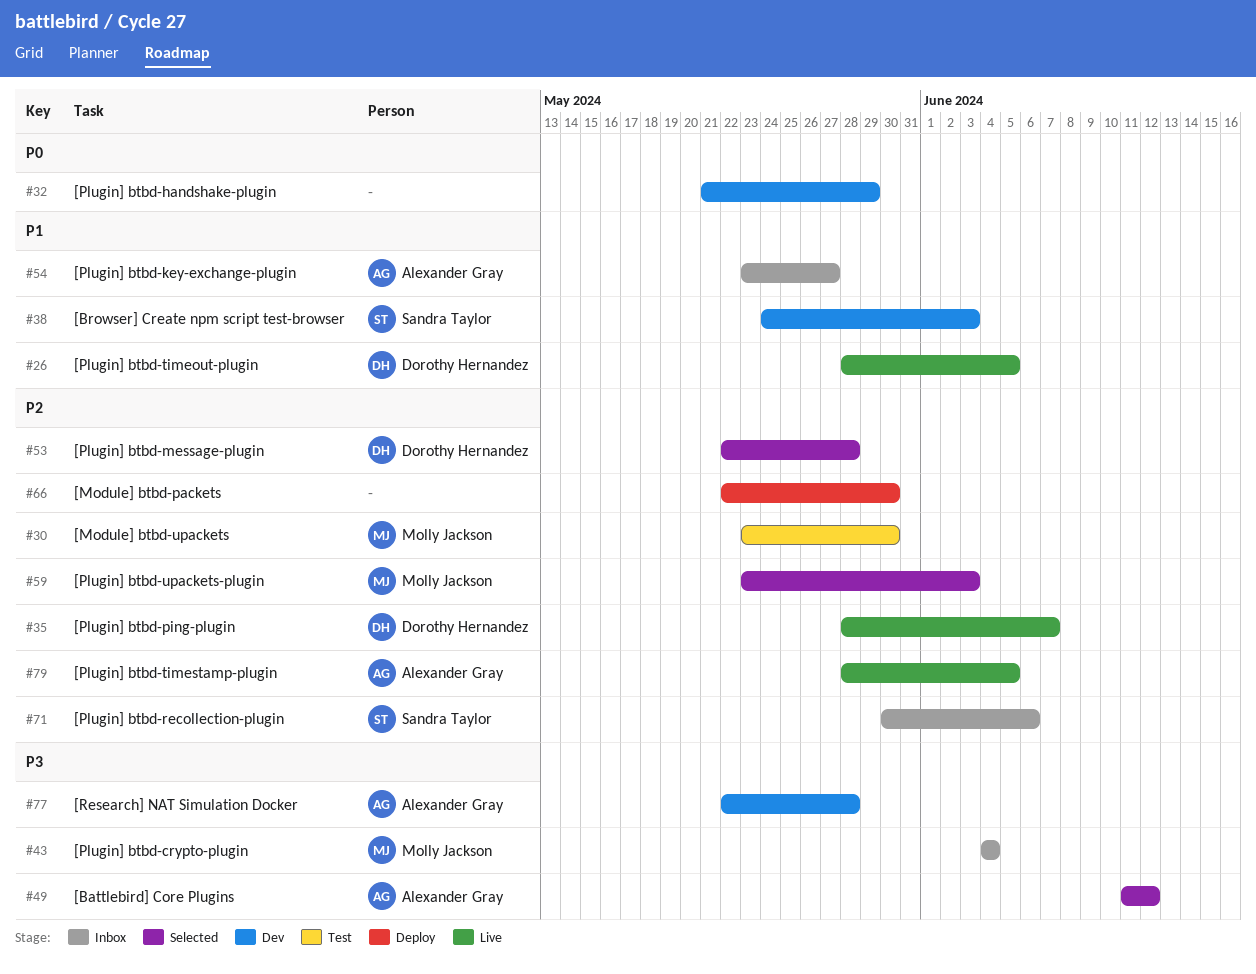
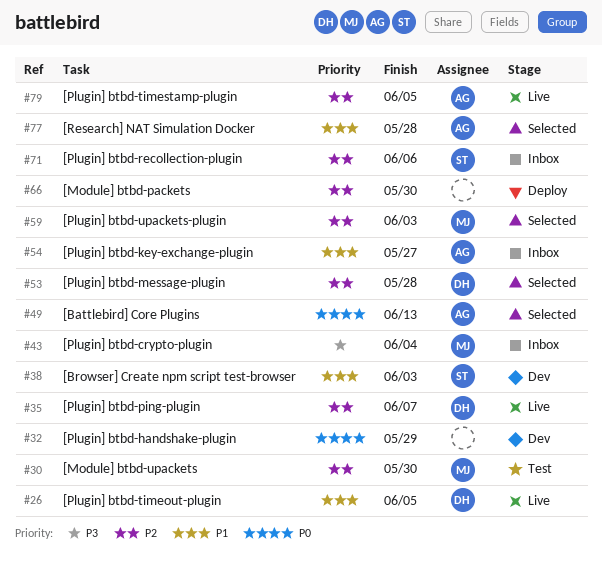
#49, priority: P3 -> P0
#49, due: Jun 12 -> Jun 13
#77, status: Dev -> Selected
#77, priority: P3 -> P1

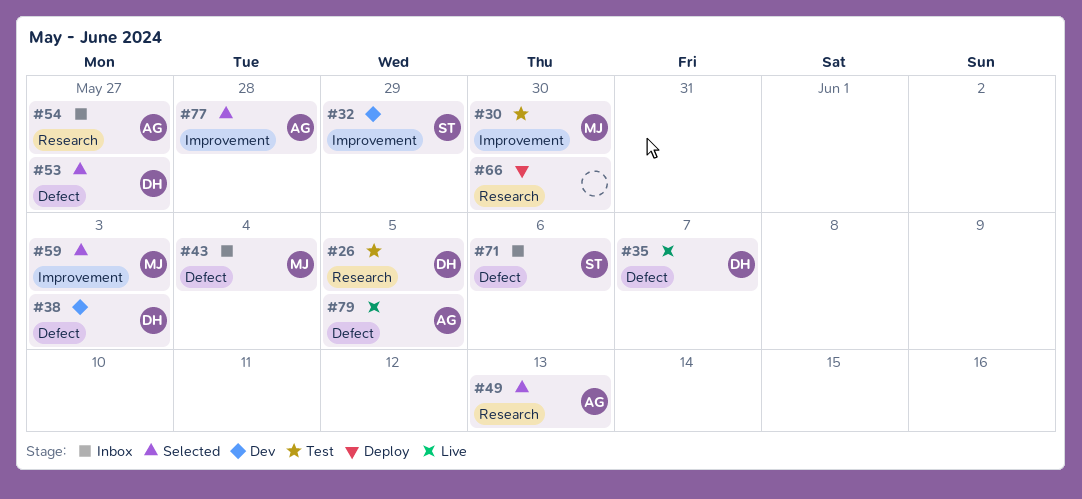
#26, status: Live -> Test
#32, owner: none -> ST
#38, owner: ST -> DH
#53, due: May 28 -> May 27

